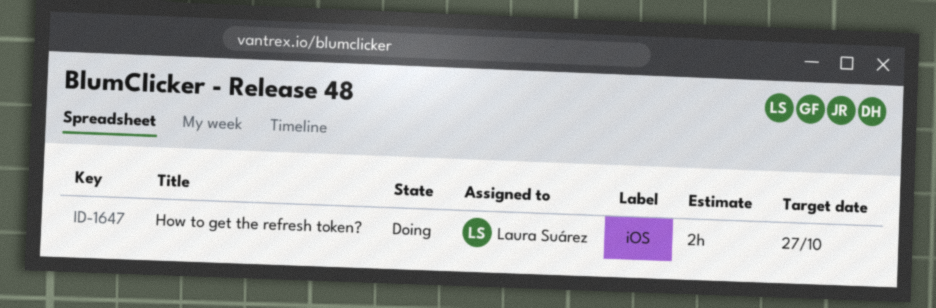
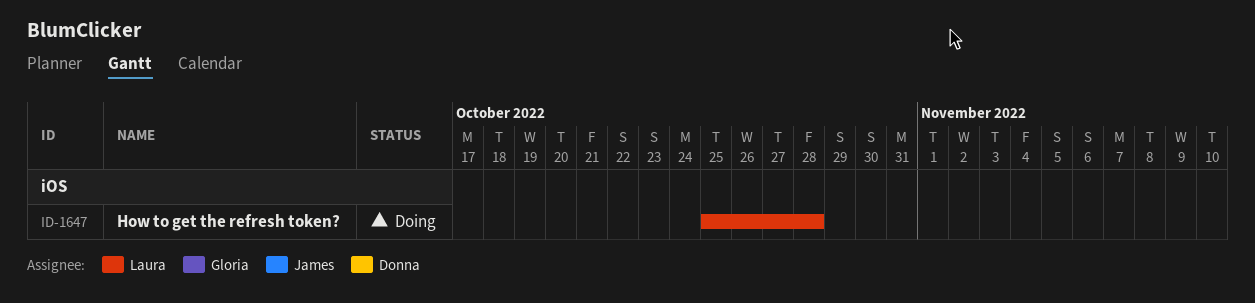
ID-1647, due: Oct 27 -> Oct 28

